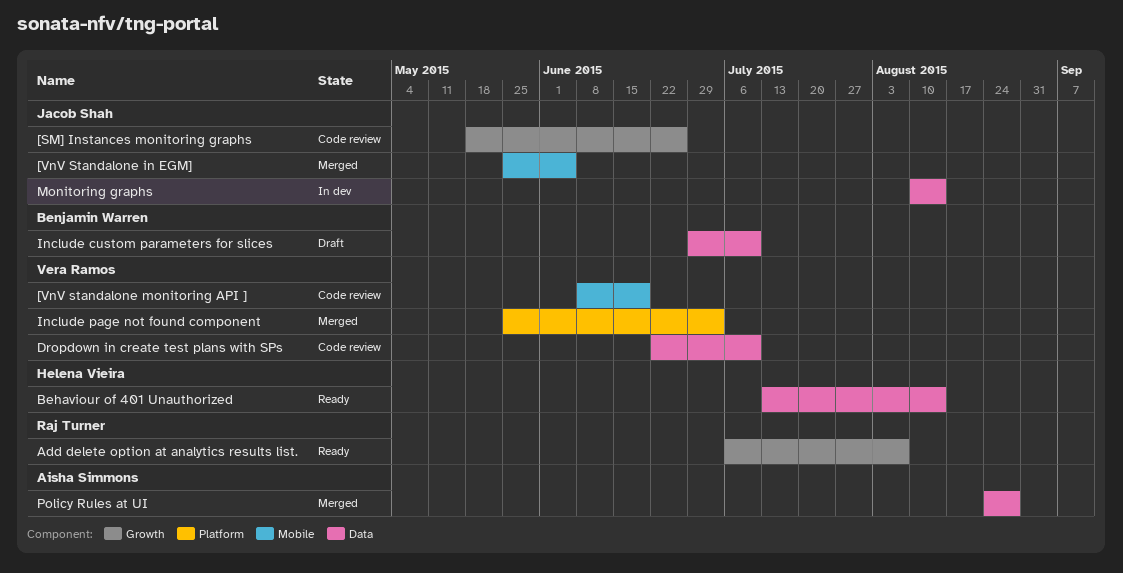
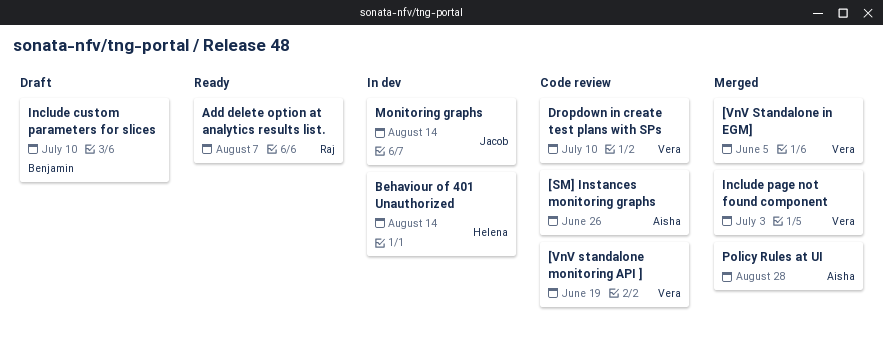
[SM] Instances monitoring graphs, owner: Jacob Shah -> Aisha Simmons
[VnV Standalone in EGM], owner: Jacob Shah -> Vera Ramos
Behaviour of 401 Unauthorized, status: Ready -> In dev

